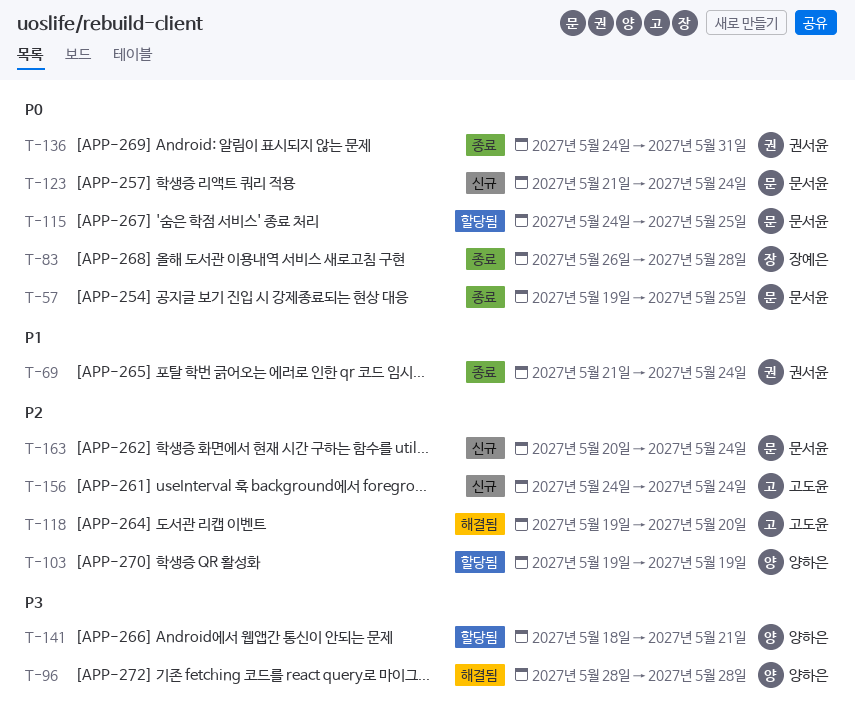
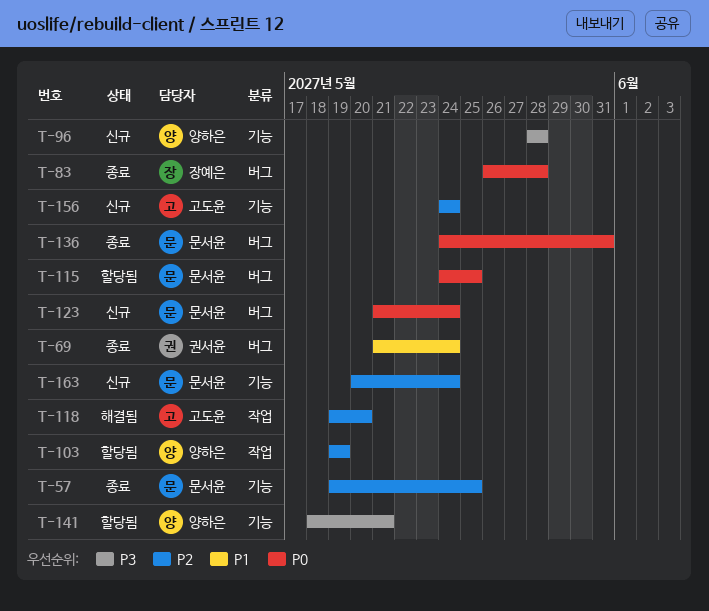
T-57, priority: P0 -> P2
T-96, status: 해결됨 -> 신규
T-136, owner: 권서윤 -> 문서윤

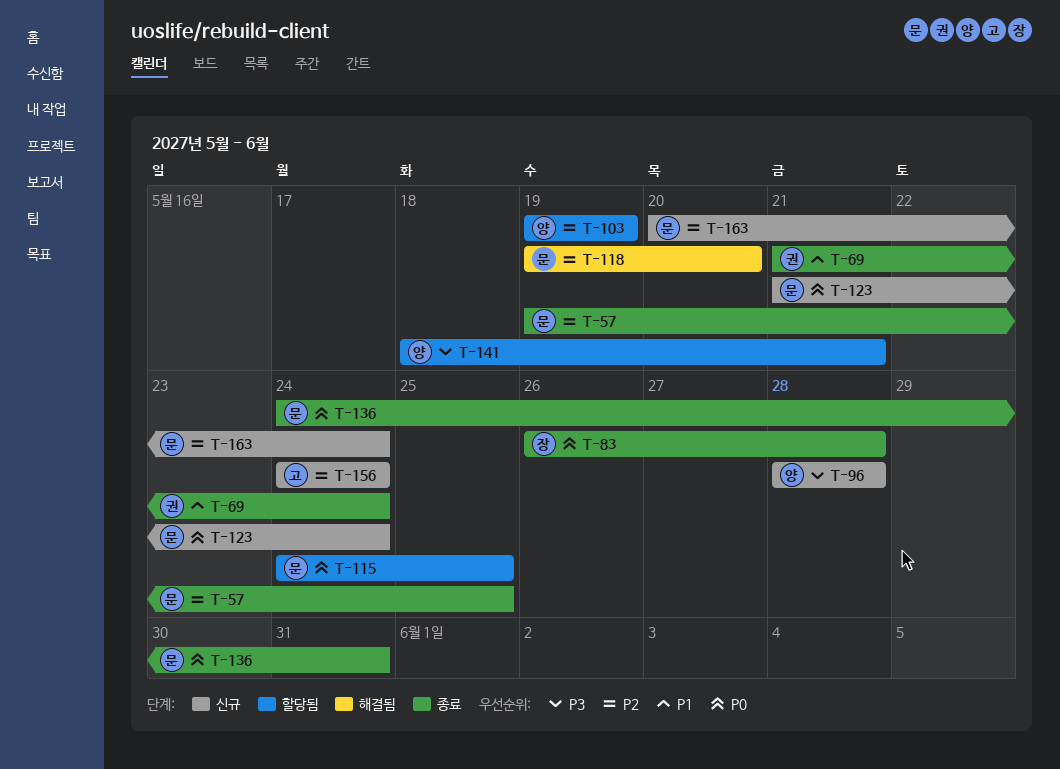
T-118, owner: 고도윤 -> 문서윤

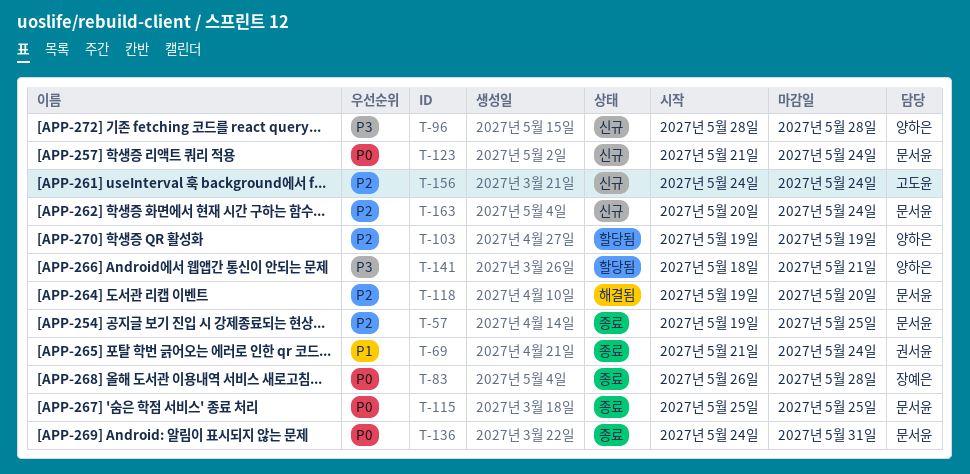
T-115, status: 할당됨 -> 종료
T-115, start: May 24 -> May 25

